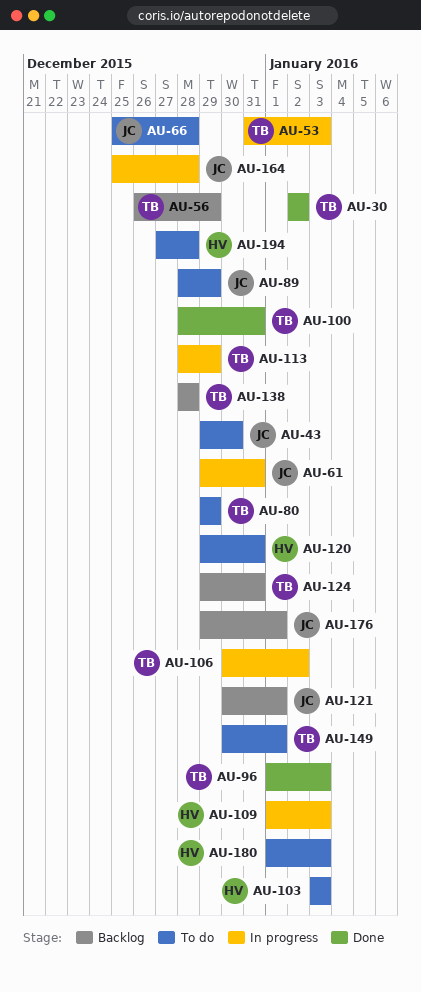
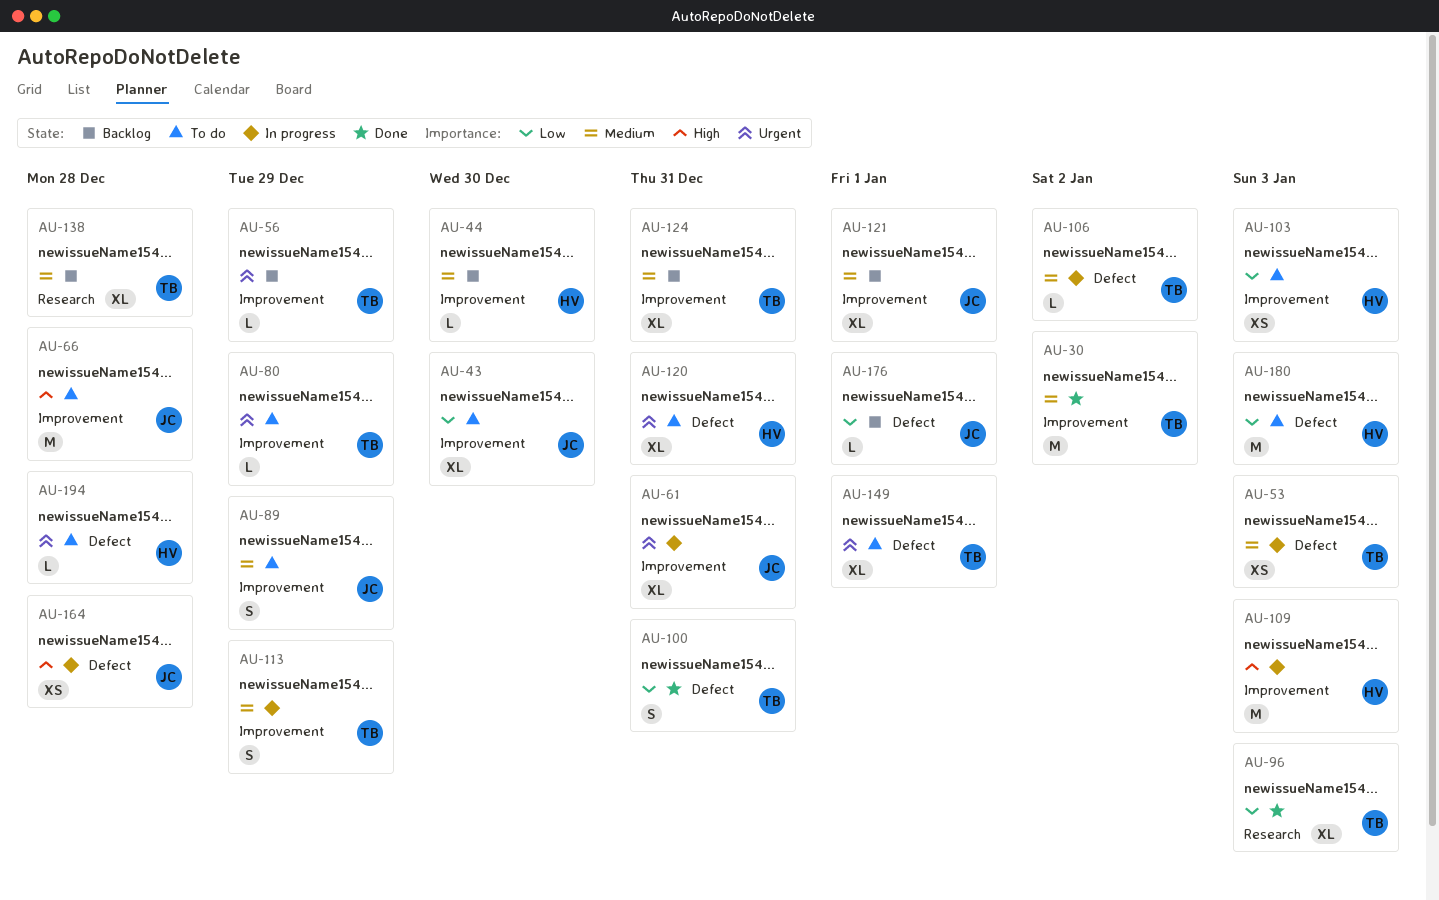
AU-44: none -> present

